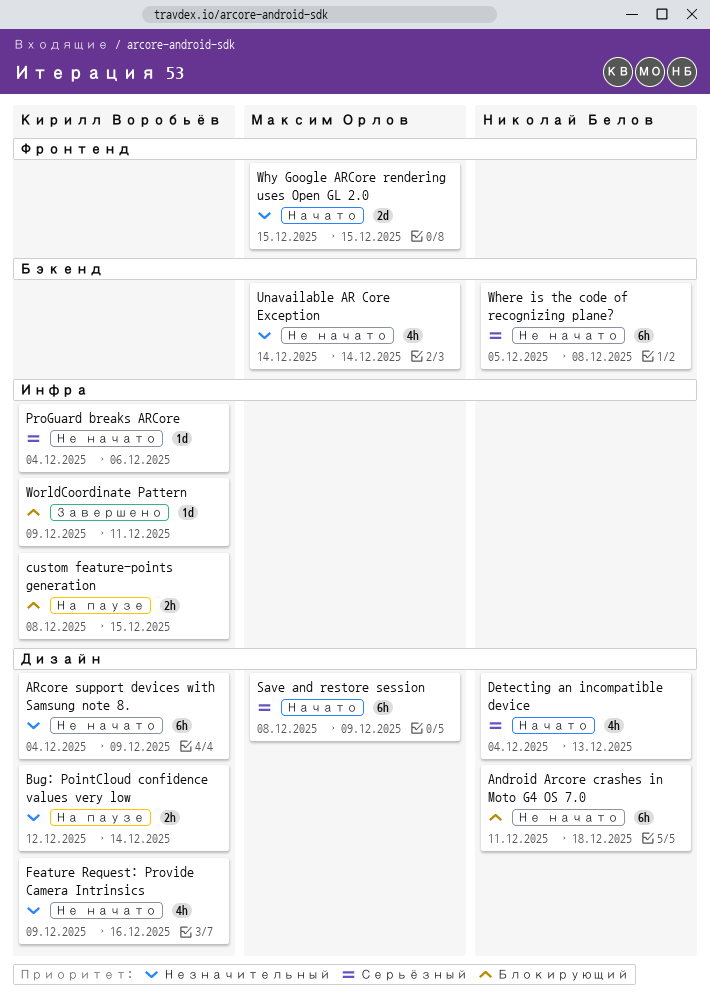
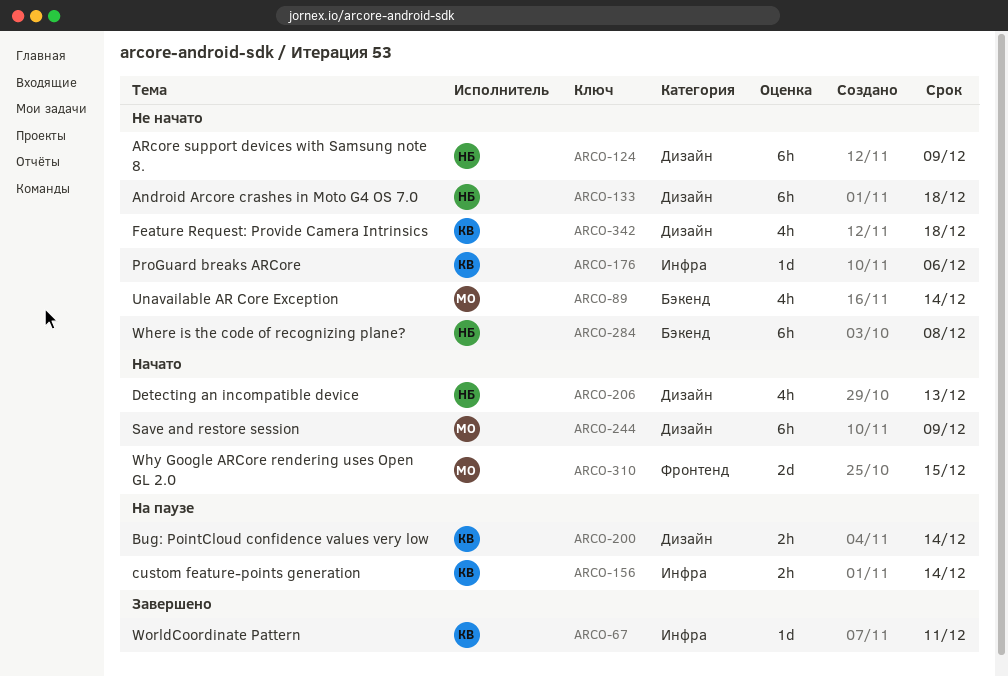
ARcore support devices with Samsung note 8., owner: Кирилл Воробьёв -> Николай Белов
custom feature-points generation, due: Dec 15 -> Dec 14
Feature Request: Provide Camera Intrinsics, due: Dec 16 -> Dec 18

